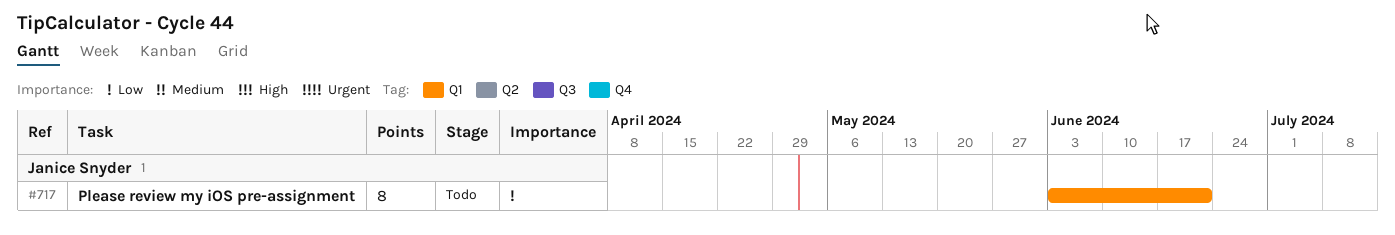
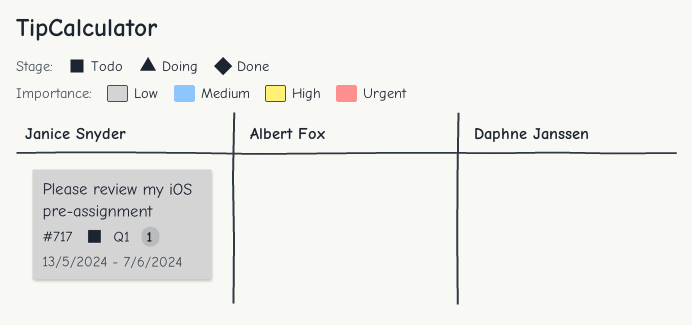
#717, estimate: 8 -> 1
#717, start: Jun 3 -> May 13
#717, due: Jun 21 -> Jun 7

